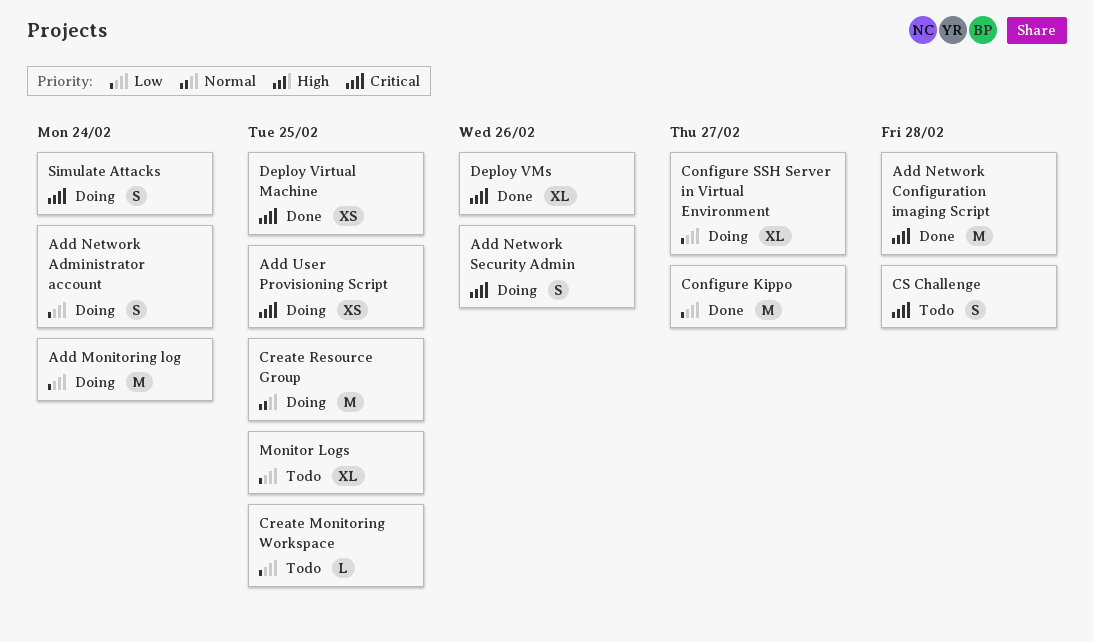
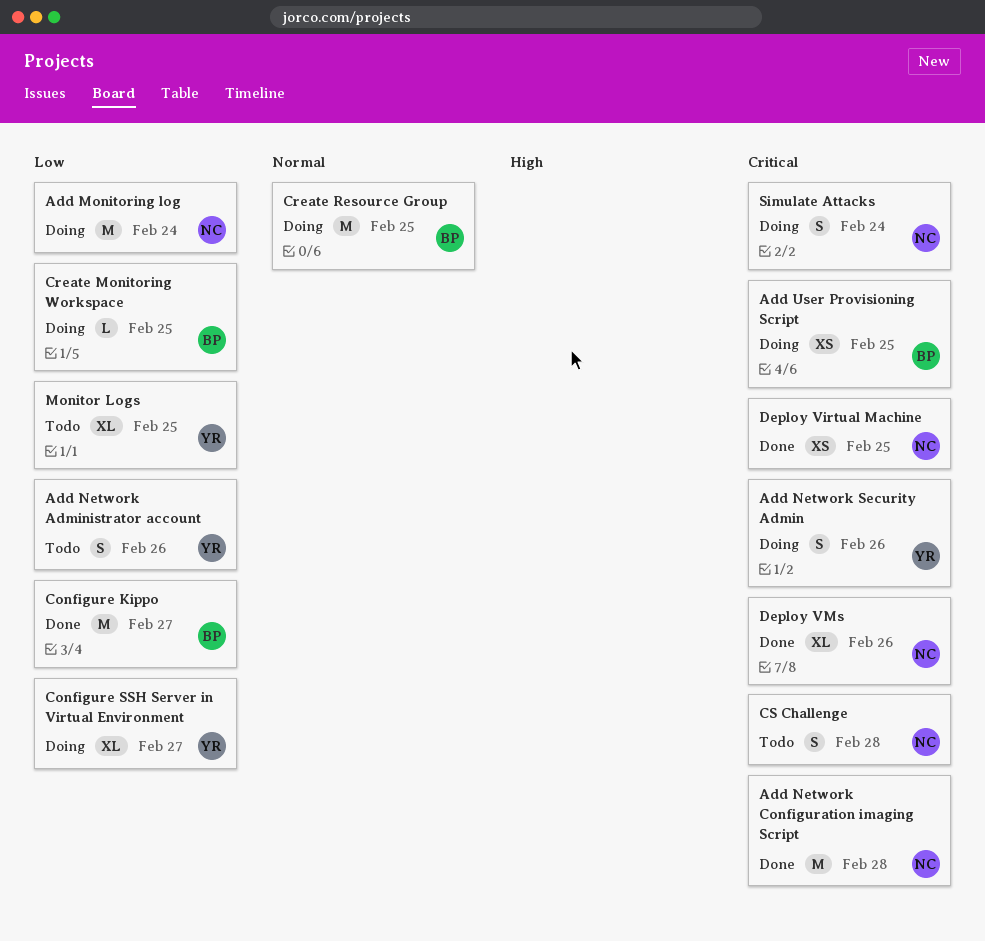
Add Network Administrator account, status: Doing -> Todo
Add Network Administrator account, due: Feb 24 -> Feb 26
Create Monitoring Workspace, status: Todo -> Doing

